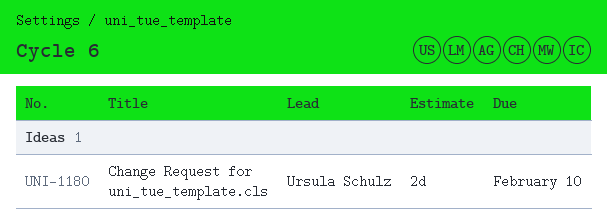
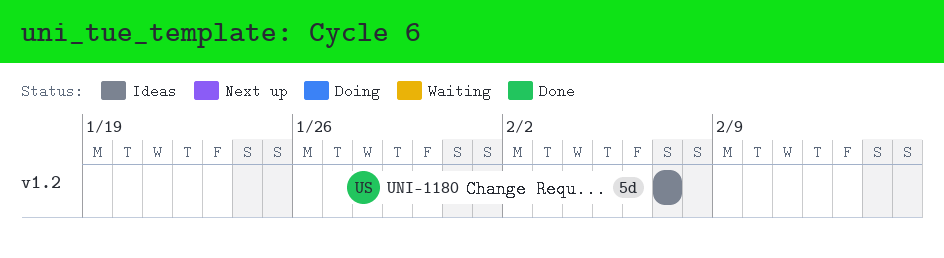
UNI-1180, estimate: 2d -> 5d
UNI-1180, due: Feb 10 -> Feb 7

